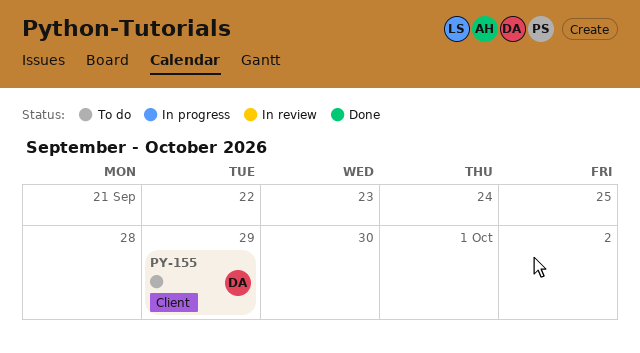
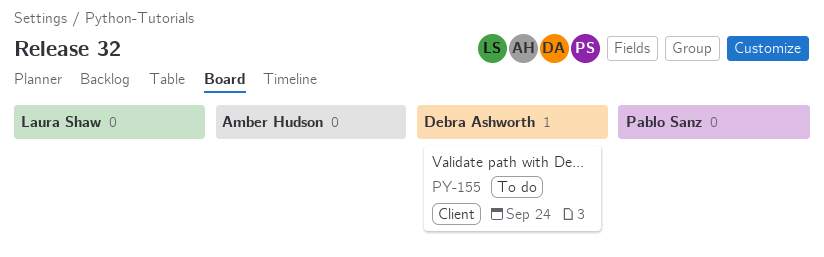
PY-155, due: Sep 29 -> Sep 24

